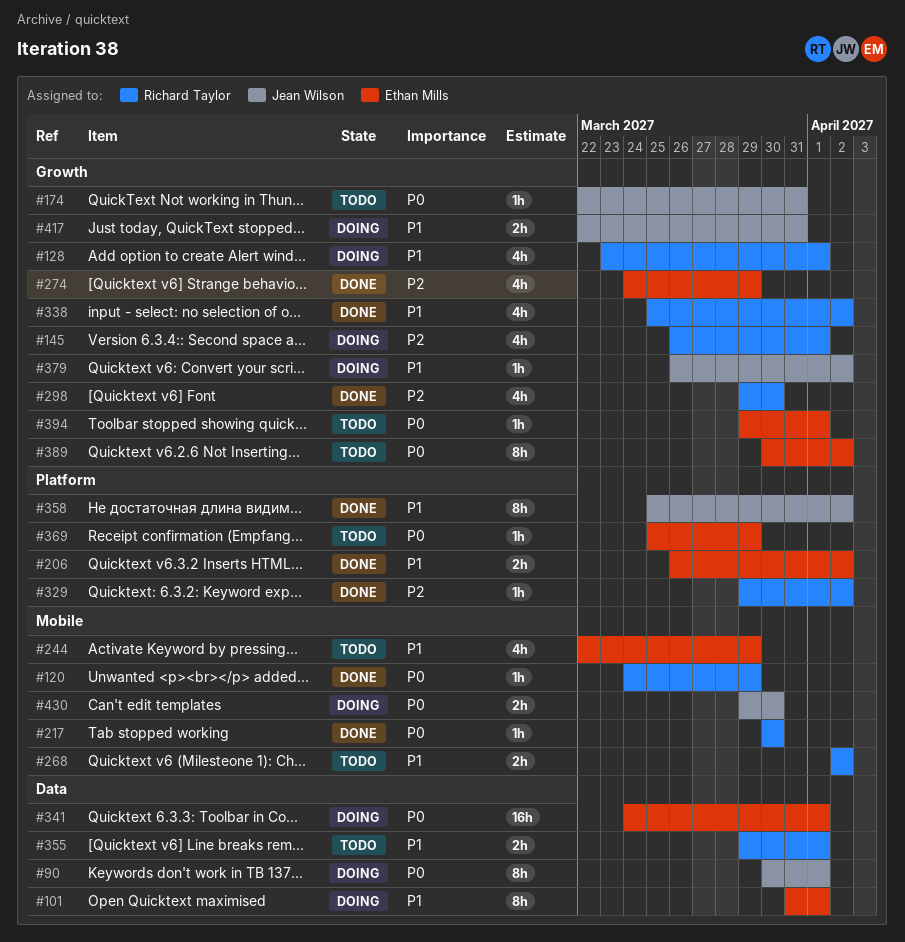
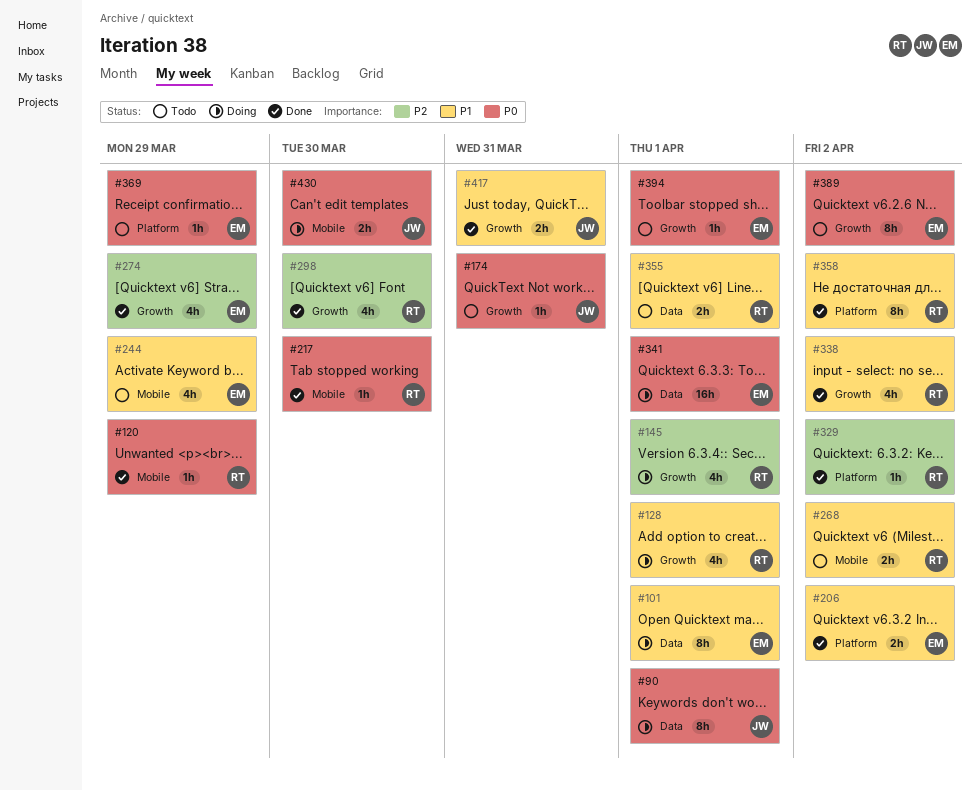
#358, owner: Jean Wilson -> Richard Taylor
#379: present -> none
#417, status: Doing -> Done

